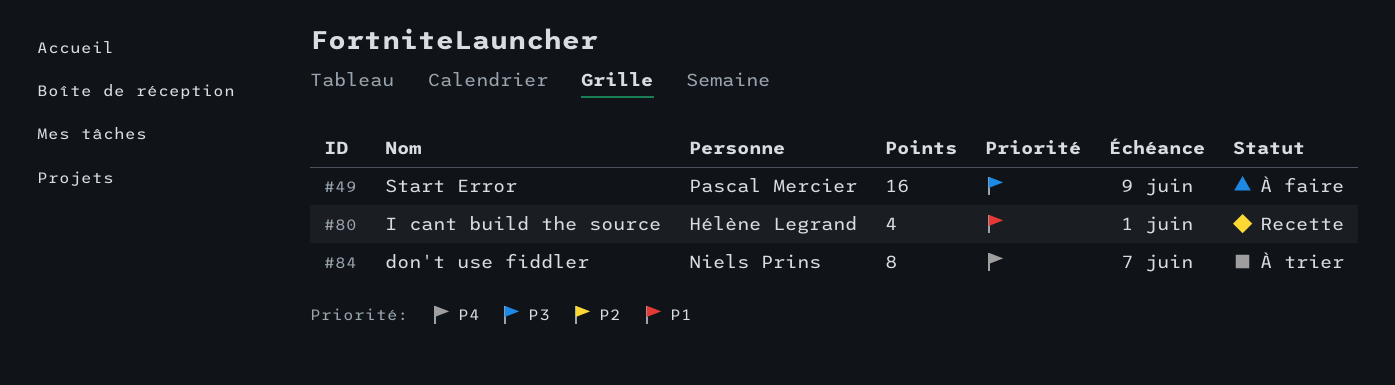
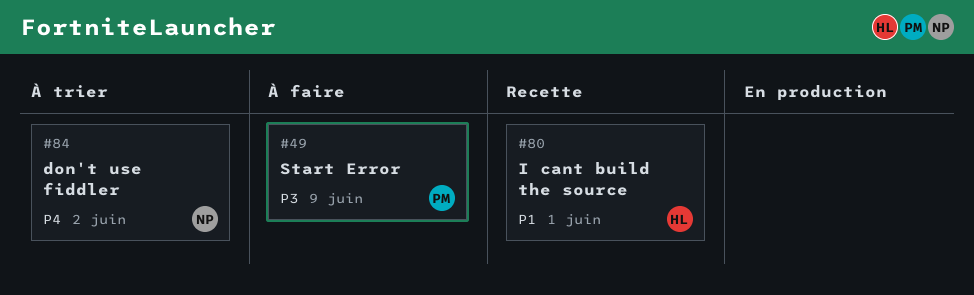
#84, due: Jun 7 -> Jun 2

